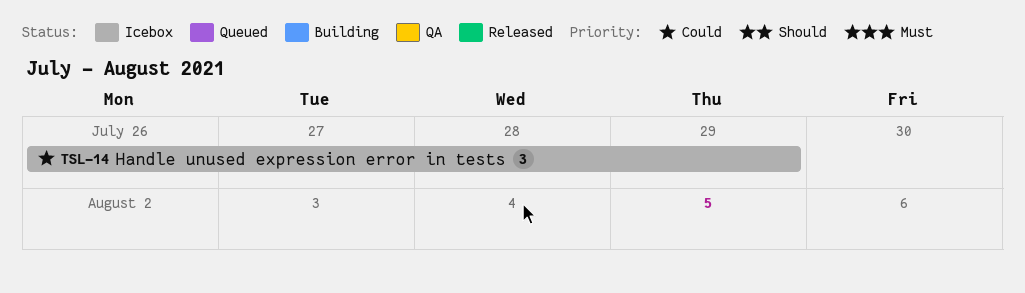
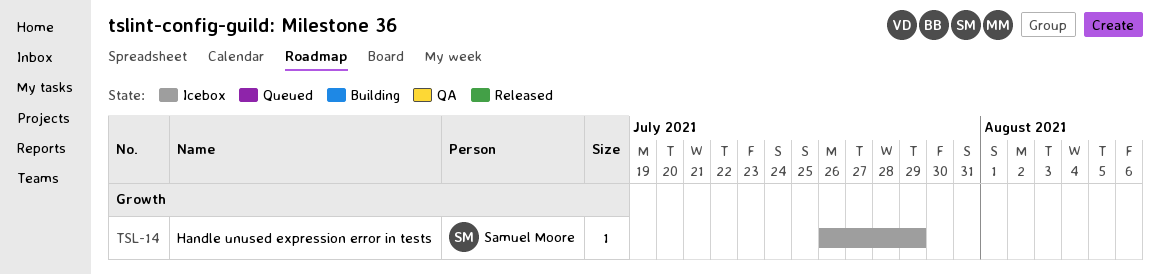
TSL-14, estimate: 3 -> 1

